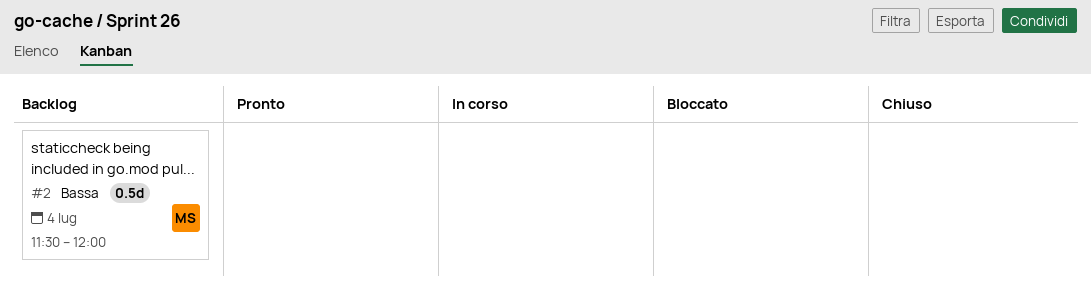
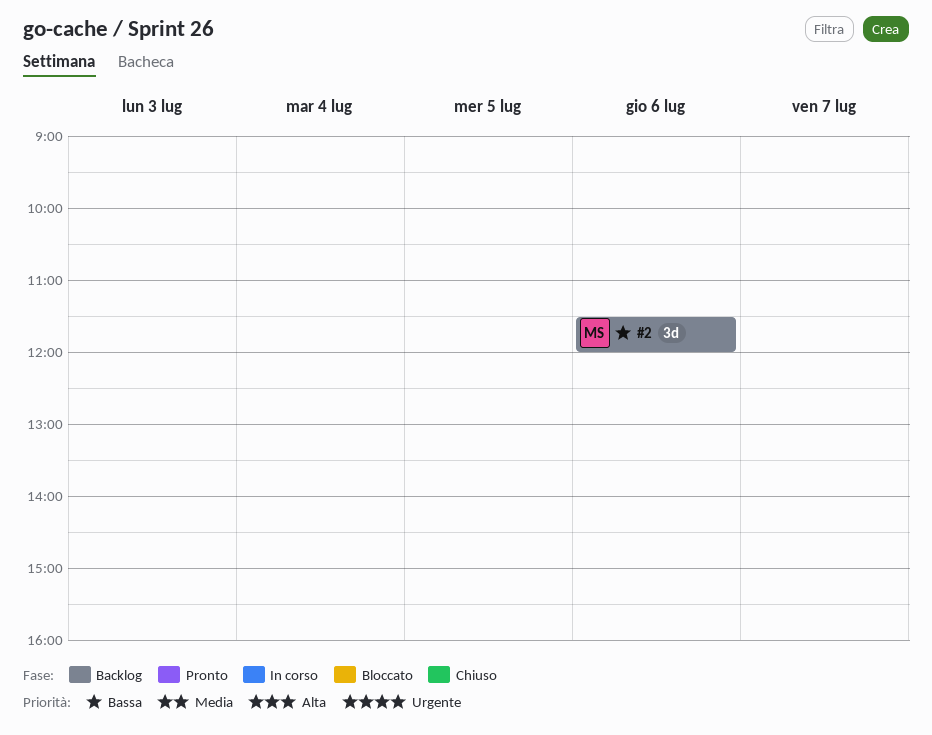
#2, estimate: 0.5d -> 3d
#2, day: Jul 4 -> Jul 6

